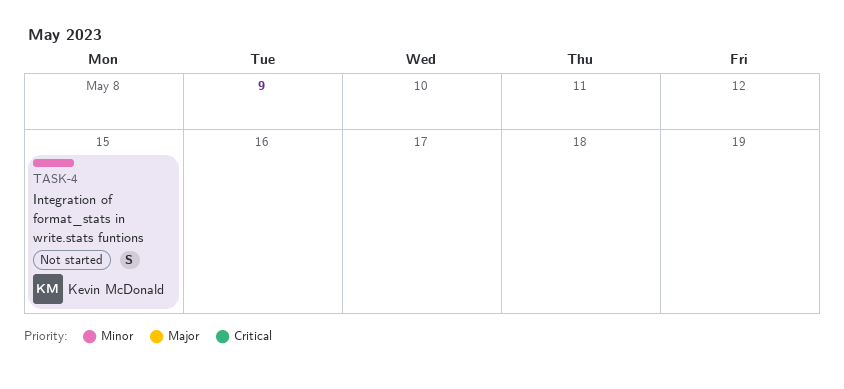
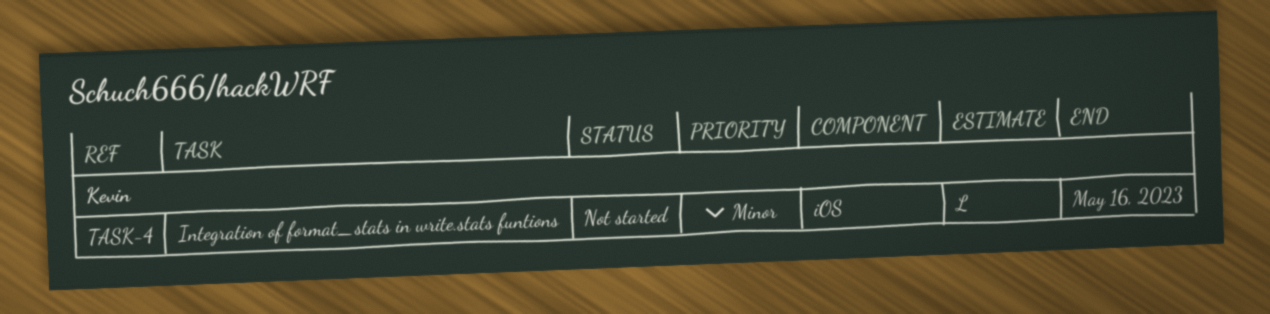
TASK-4, estimate: S -> L
TASK-4, due: May 15 -> May 16

